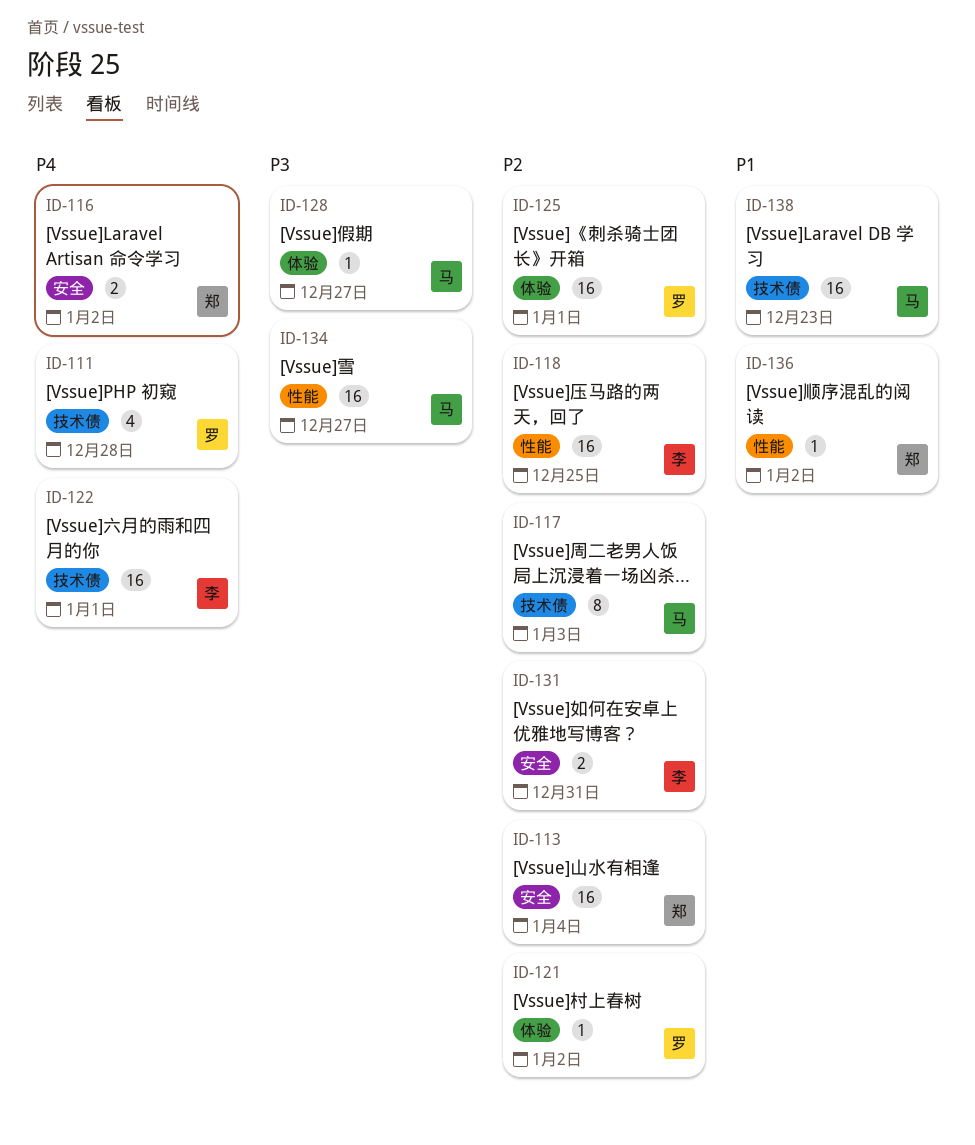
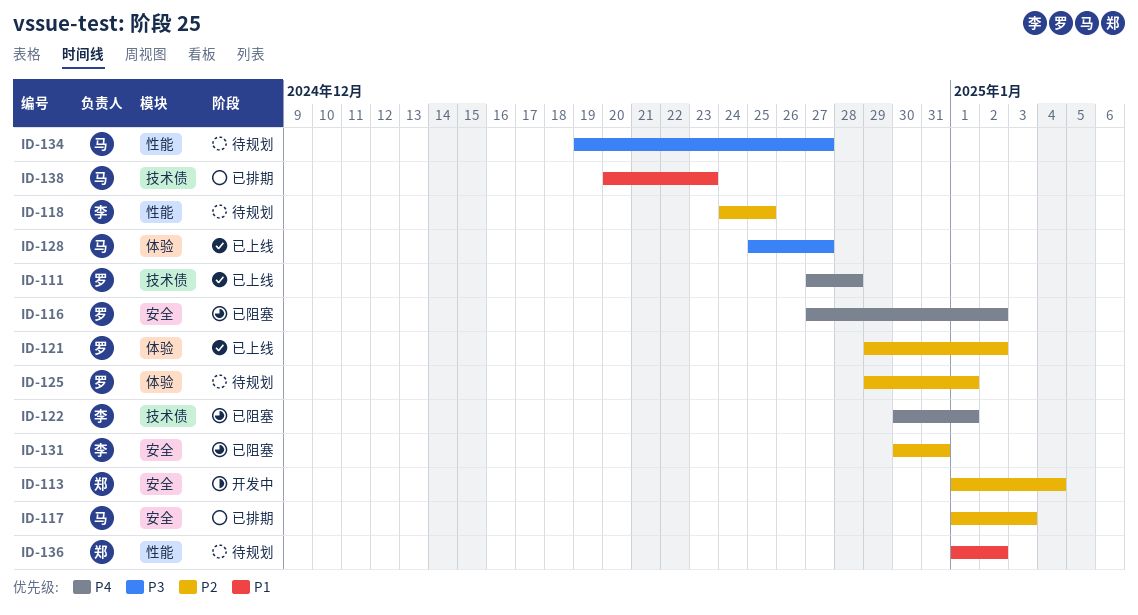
ID-116, owner: 郑 -> 罗
ID-117, label: 技术债 -> 安全

